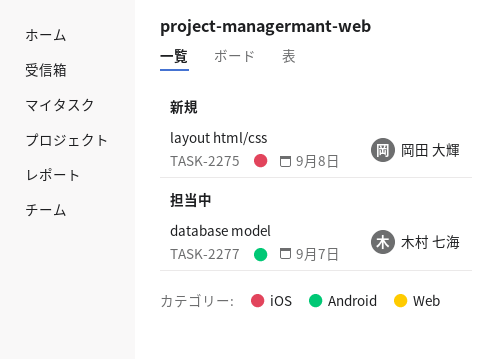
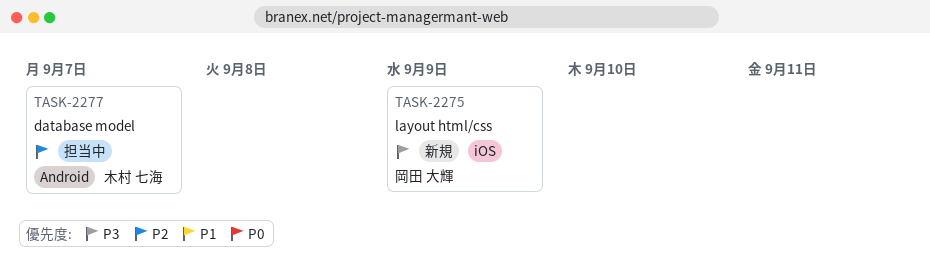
TASK-2275, due: Sep 8 -> Sep 9

